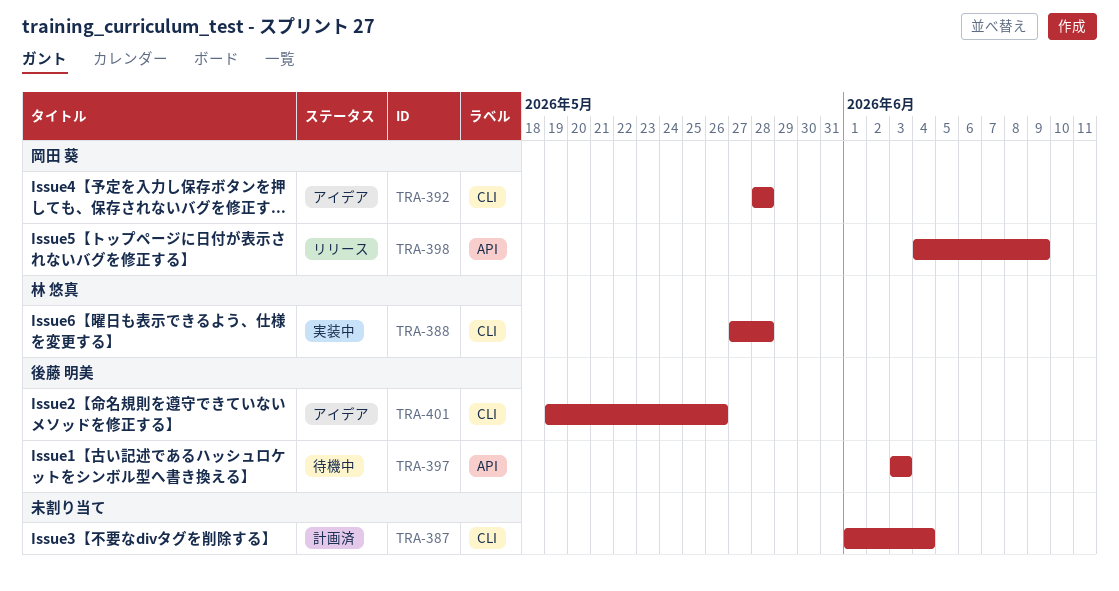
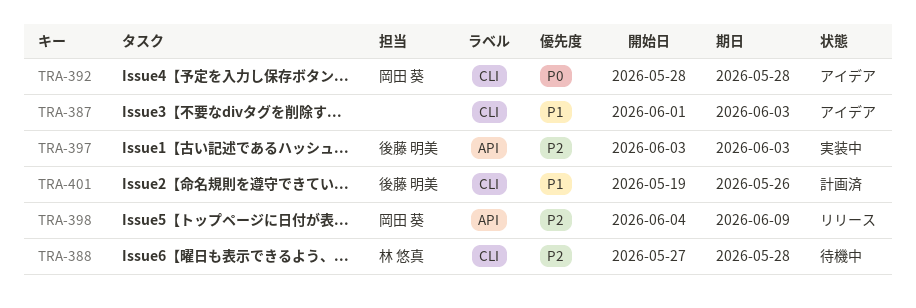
TRA-387, status: 計画済 -> アイデア
TRA-387, due: Jun 4 -> Jun 3
TRA-388, status: 実装中 -> 待機中
TRA-397, status: 待機中 -> 実装中
TRA-401, status: アイデア -> 計画済

